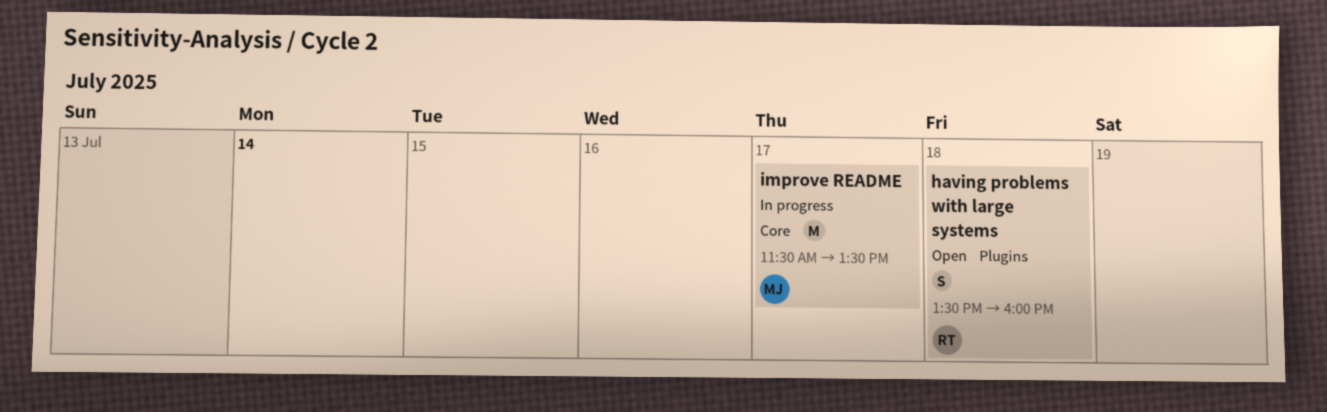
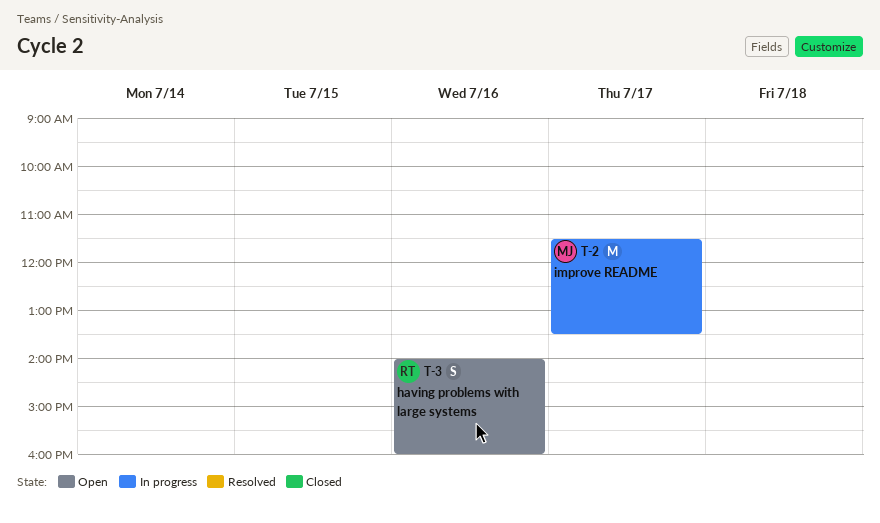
having problems with large systems, day: Jul 18 -> Jul 16
having problems with large systems, begins: 13:30 -> 14:00

